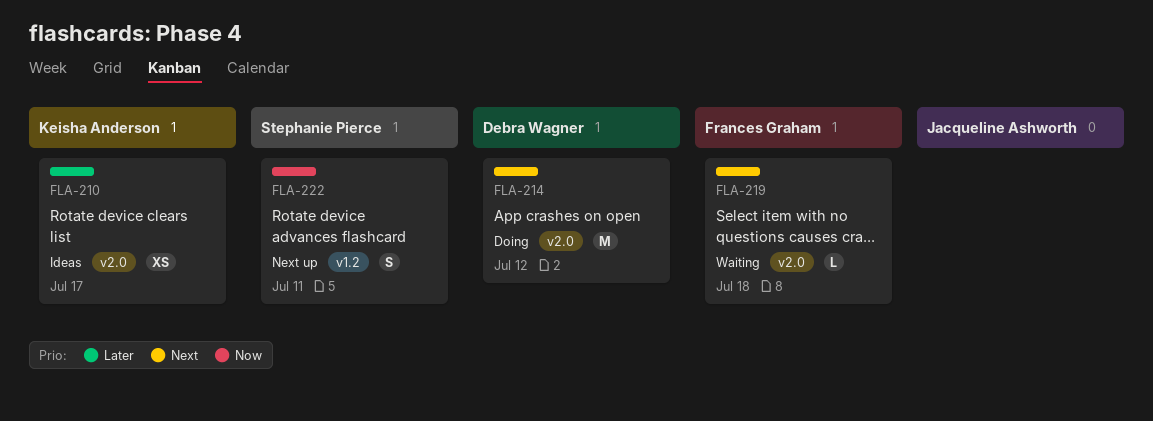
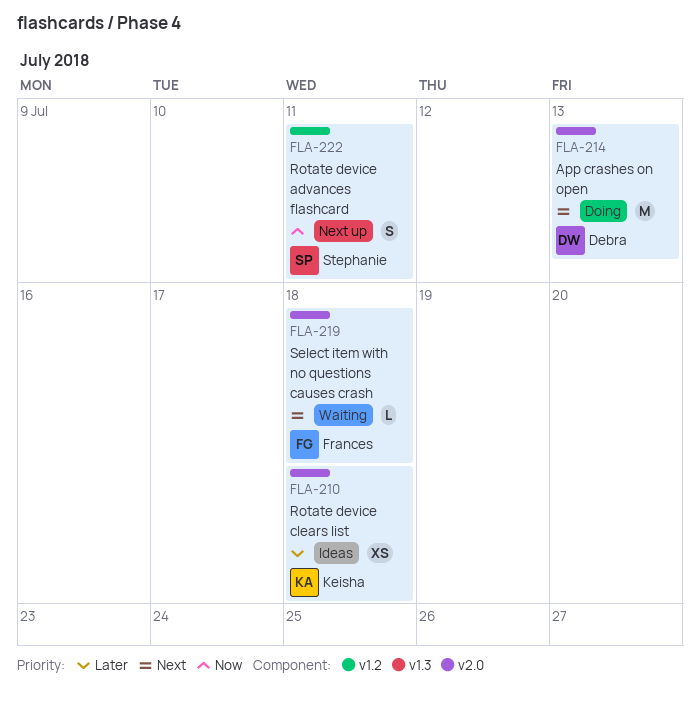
FLA-210, due: Jul 17 -> Jul 18
FLA-214, due: Jul 12 -> Jul 13

